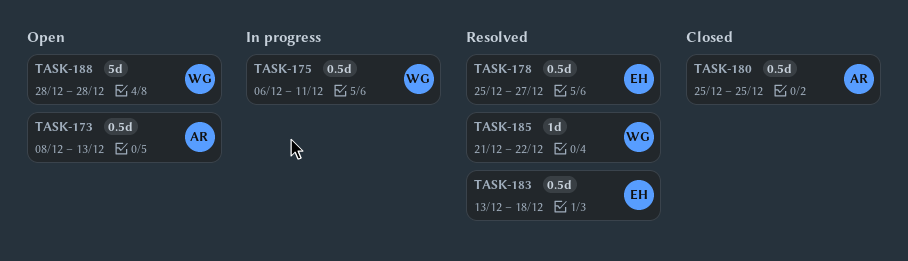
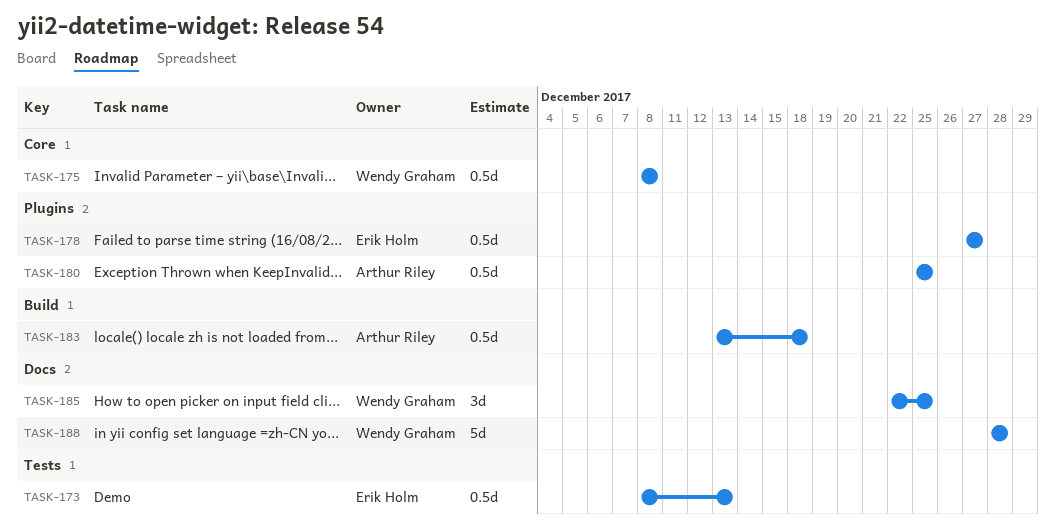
TASK-173, owner: Arthur Riley -> Erik Holm
TASK-175, start: Dec 6 -> Dec 8
TASK-175, due: Dec 11 -> Dec 8
TASK-178, start: Dec 25 -> Dec 27
TASK-183, owner: Erik Holm -> Arthur Riley
TASK-185, estimate: 1d -> 3d
TASK-185, start: Dec 21 -> Dec 22
TASK-185, due: Dec 22 -> Dec 25

